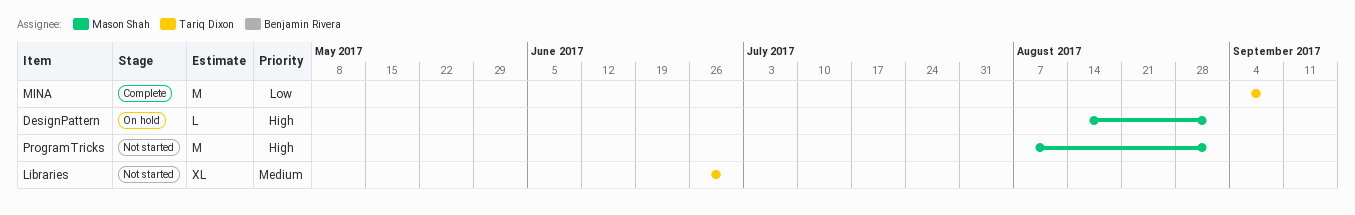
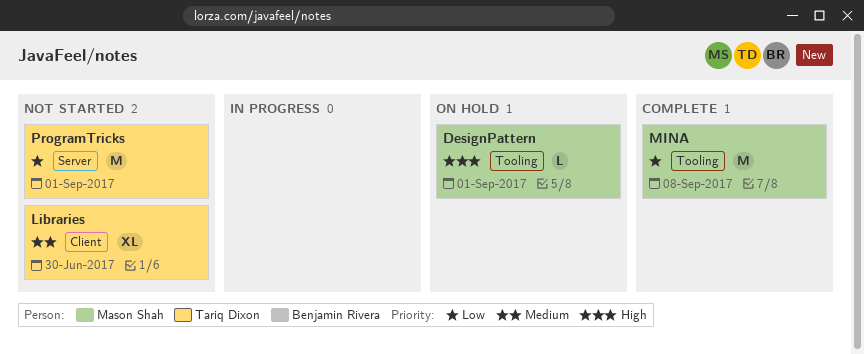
MINA, owner: Tariq Dixon -> Mason Shah
ProgramTricks, owner: Mason Shah -> Tariq Dixon
ProgramTricks, priority: High -> Low

